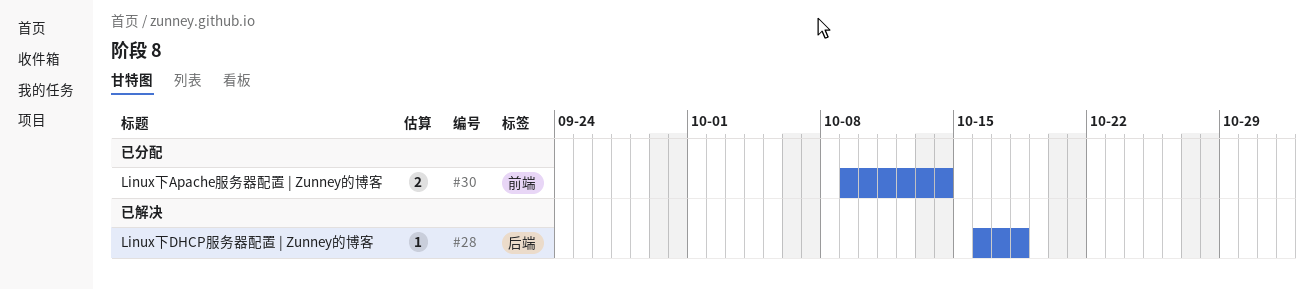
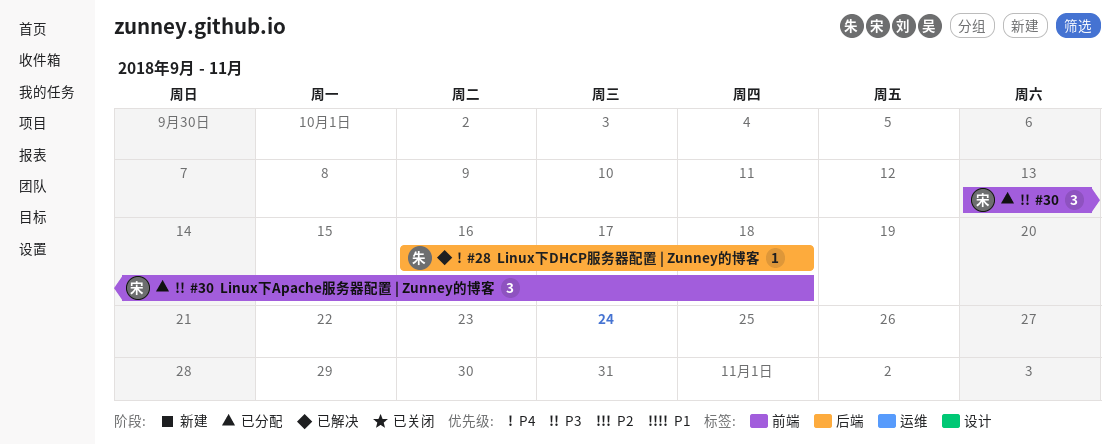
#30, estimate: 2 -> 3
#30, start: Oct 9 -> Oct 13
#30, due: Oct 14 -> Oct 18

